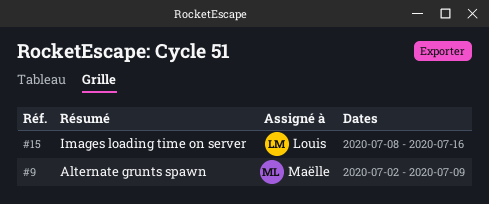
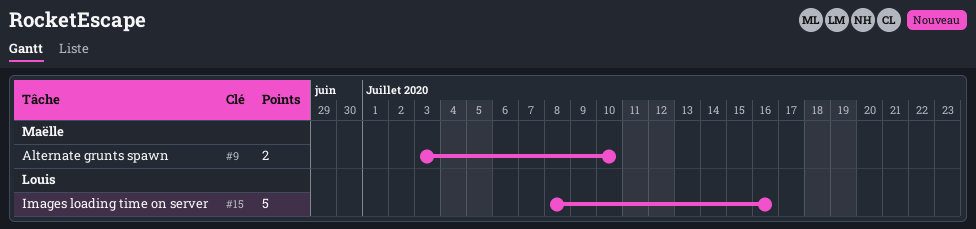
#9, start: Jul 2 -> Jul 3
#9, due: Jul 9 -> Jul 10

